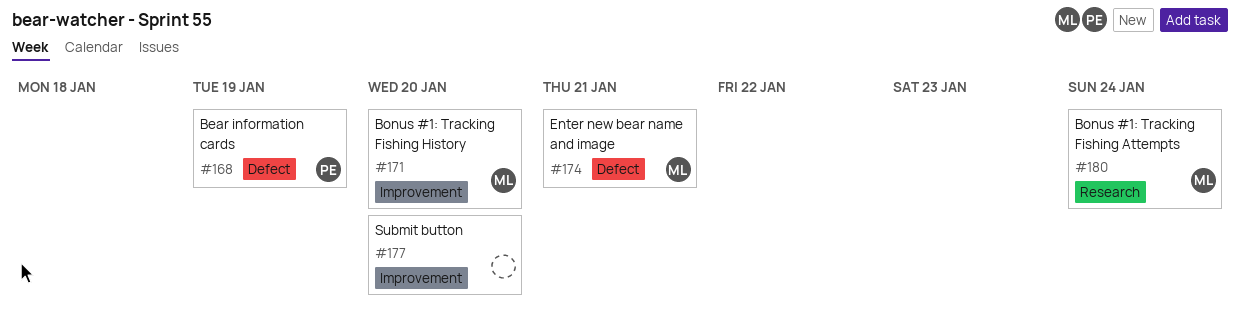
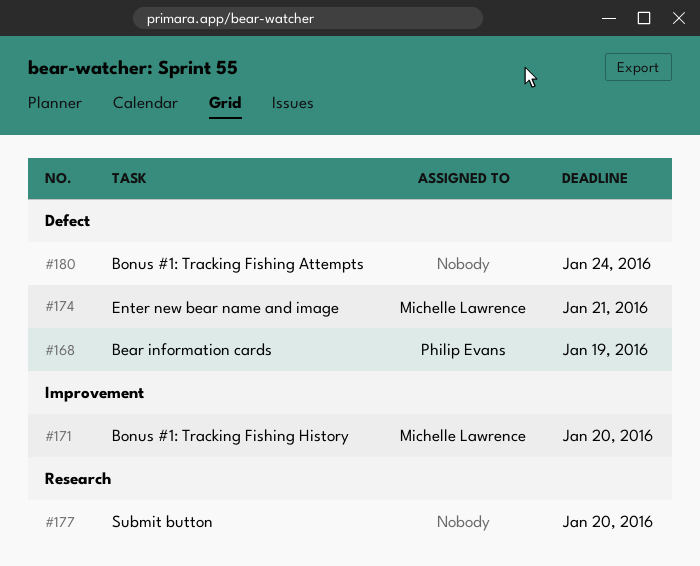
#177, label: Improvement -> Research
#180, owner: Michelle Lawrence -> none
#180, label: Research -> Defect

